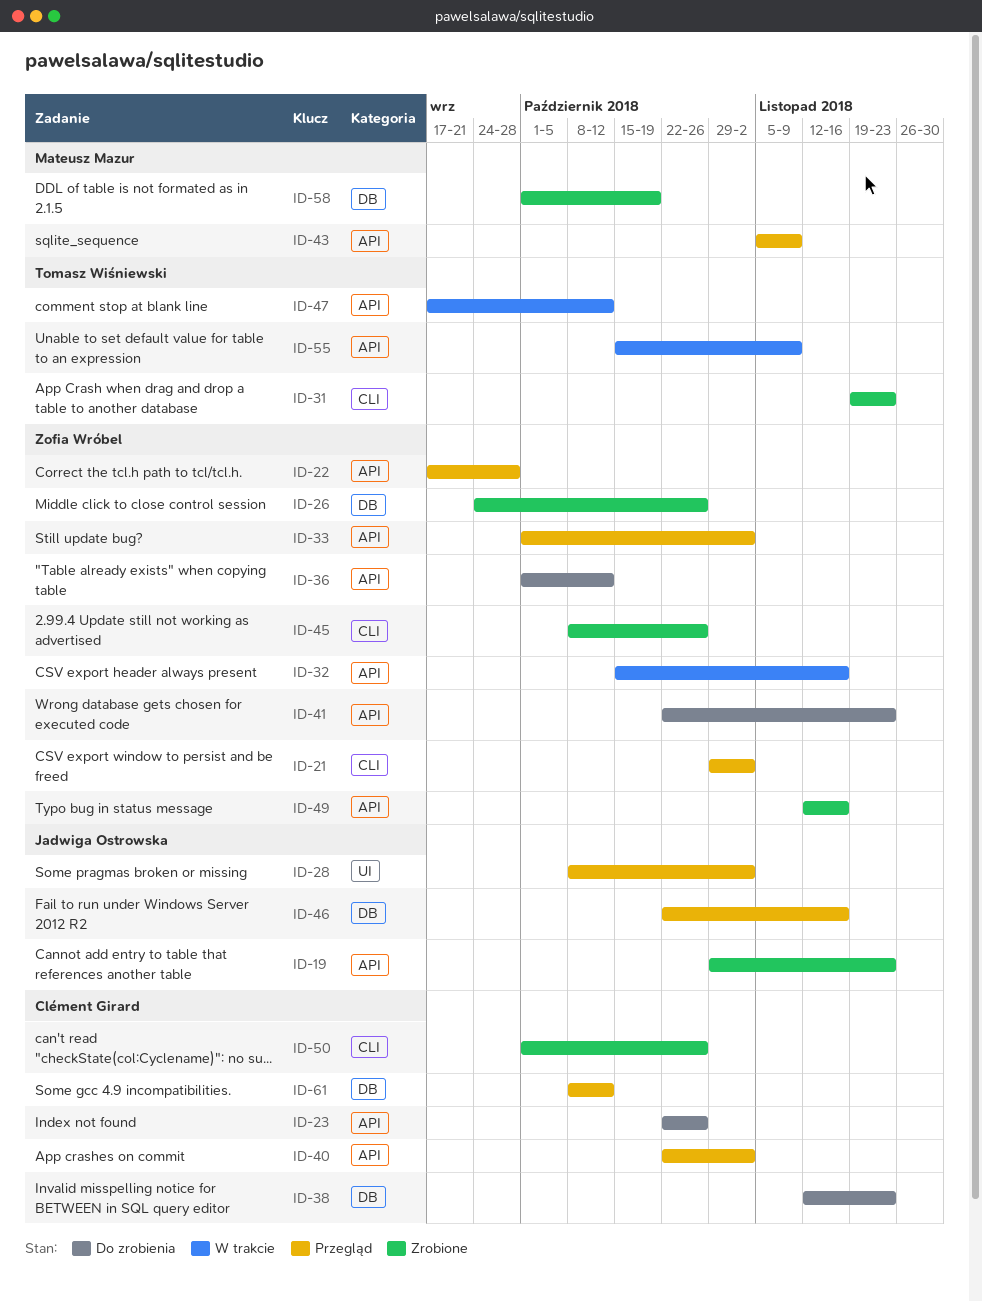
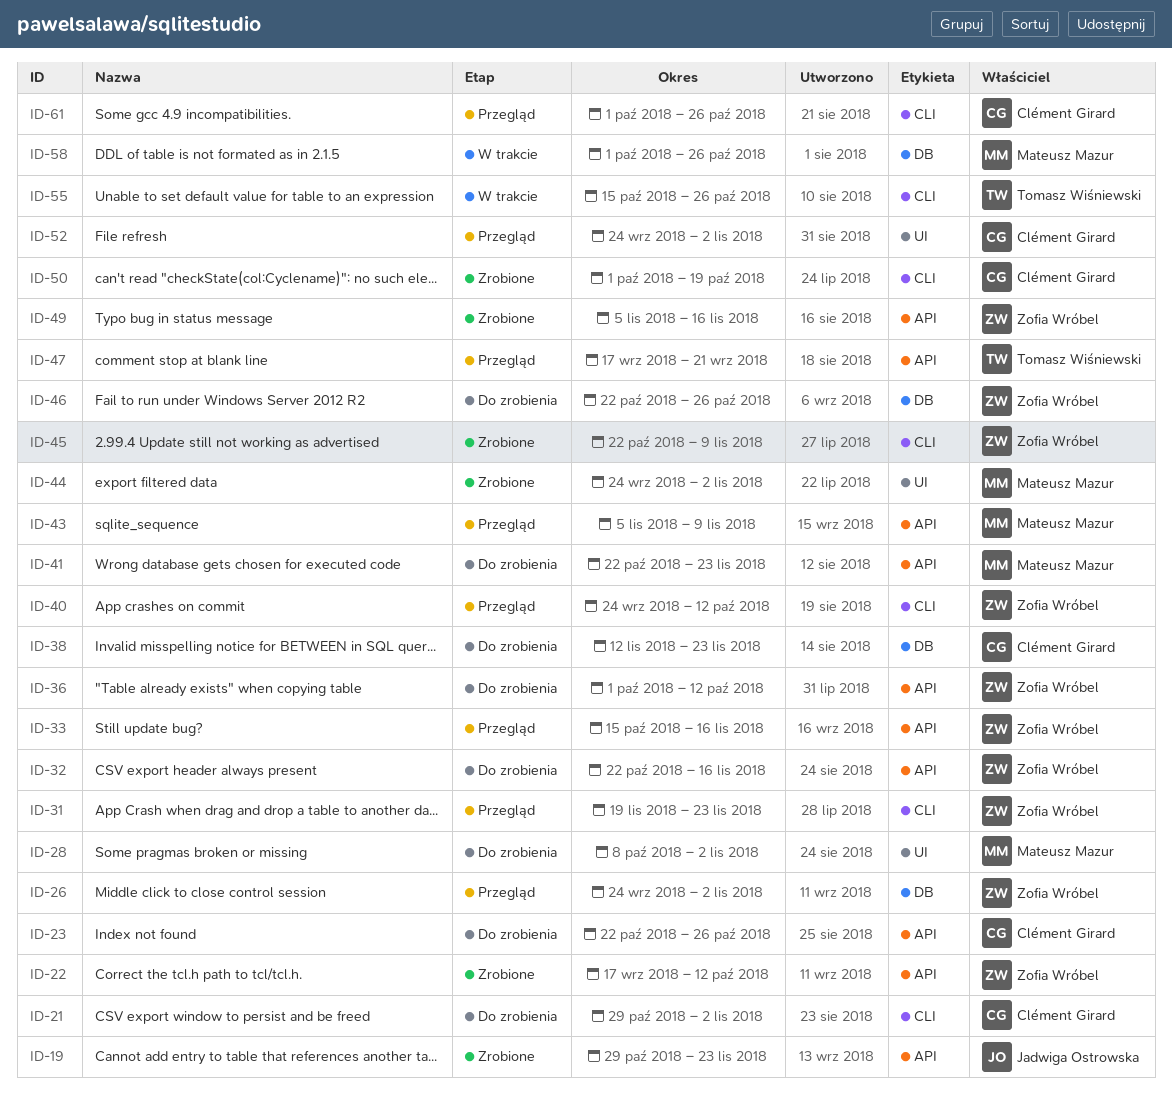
ID-21, status: Przegląd -> Do zrobienia
ID-21, owner: Zofia Wróbel -> Clément Girard
ID-22, status: Przegląd -> Zrobione
ID-22, due: Sep 28 -> Oct 12
ID-26, status: Zrobione -> Przegląd
ID-26, due: Oct 26 -> Nov 2
ID-28, status: Przegląd -> Do zrobienia
ID-28, owner: Jadwiga Ostrowska -> Mateusz Mazur
ID-31, status: Zrobione -> Przegląd
ID-31, owner: Tomasz Wiśniewski -> Zofia Wróbel
ID-32, status: W trakcie -> Do zrobienia
ID-32, start: Oct 15 -> Oct 22
ID-33, start: Oct 1 -> Oct 15
ID-33, due: Nov 2 -> Nov 16
ID-40, owner: Clément Girard -> Zofia Wróbel
ID-40, label: API -> CLI
ID-40, start: Oct 22 -> Sep 24
ID-40, due: Nov 2 -> Oct 12
ID-41, owner: Zofia Wróbel -> Mateusz Mazur
ID-44: none -> present
ID-45, start: Oct 8 -> Oct 22
ID-45, due: Oct 26 -> Nov 9
ID-46, status: Przegląd -> Do zrobienia
ID-46, owner: Jadwiga Ostrowska -> Zofia Wróbel
ID-46, due: Nov 16 -> Oct 26
ID-47, status: W trakcie -> Przegląd
ID-47, due: Oct 12 -> Sep 21
ID-49, start: Nov 12 -> Nov 5
ID-50, due: Oct 26 -> Oct 19
ID-52: none -> present
ID-55, label: API -> CLI
ID-55, due: Nov 9 -> Oct 26
ID-58, status: Zrobione -> W trakcie
ID-58, due: Oct 19 -> Oct 26
ID-61, label: DB -> CLI
ID-61, start: Oct 8 -> Oct 1
ID-61, due: Oct 12 -> Oct 26

